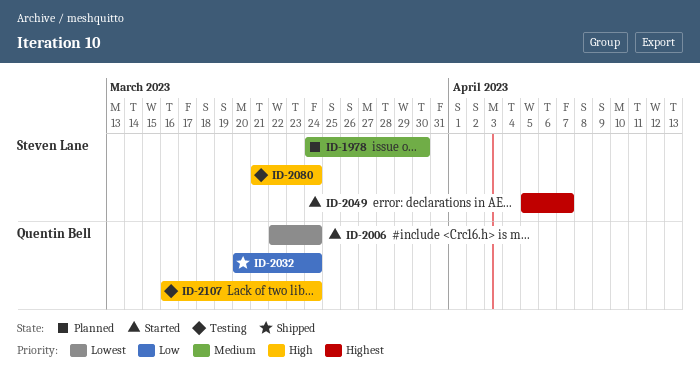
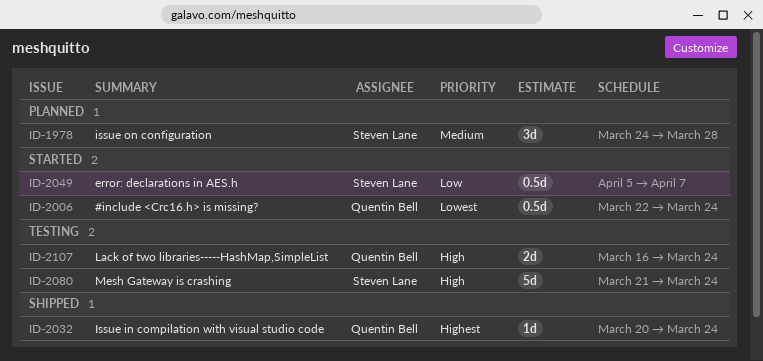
ID-1978, due: Mar 30 -> Mar 28
ID-2032, priority: Low -> Highest
ID-2049, priority: Highest -> Low

